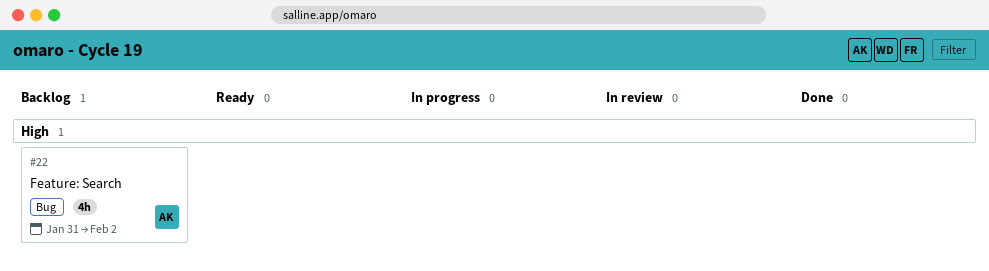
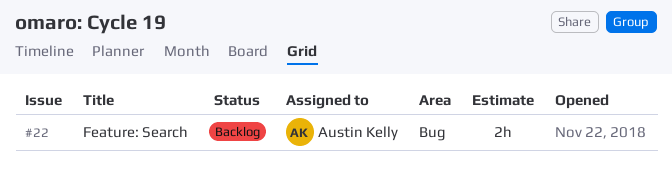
#22, estimate: 4h -> 2h

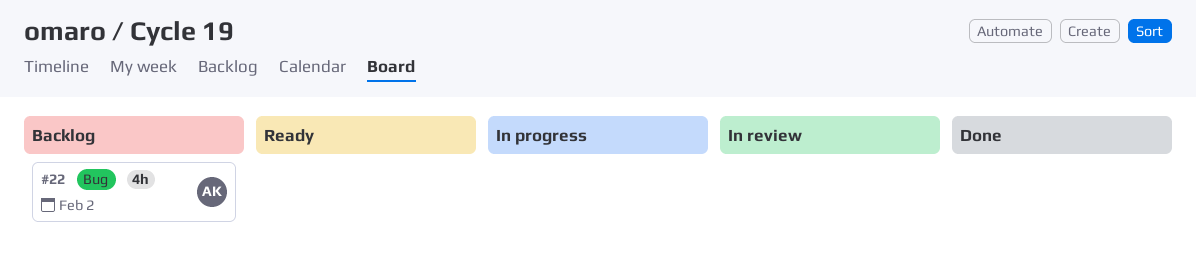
#22, estimate: 2h -> 4h

